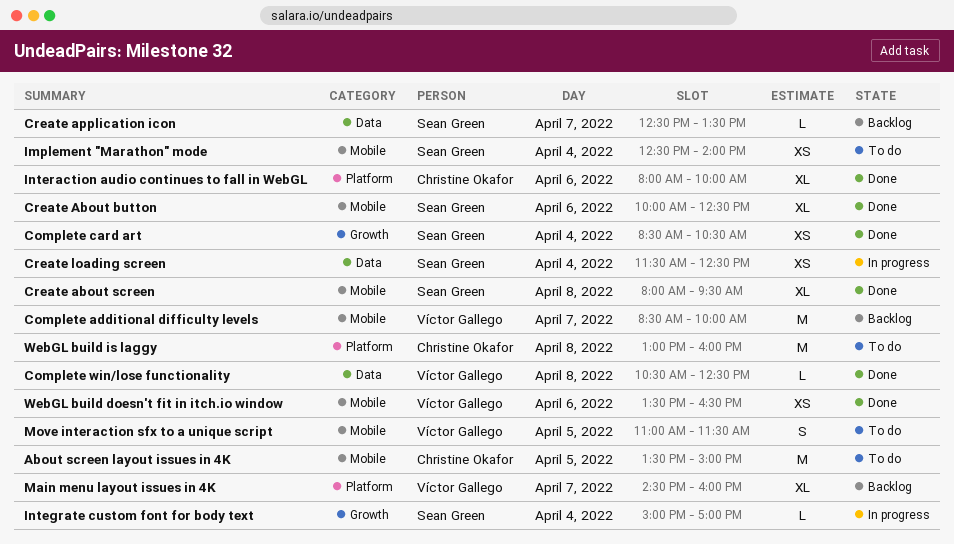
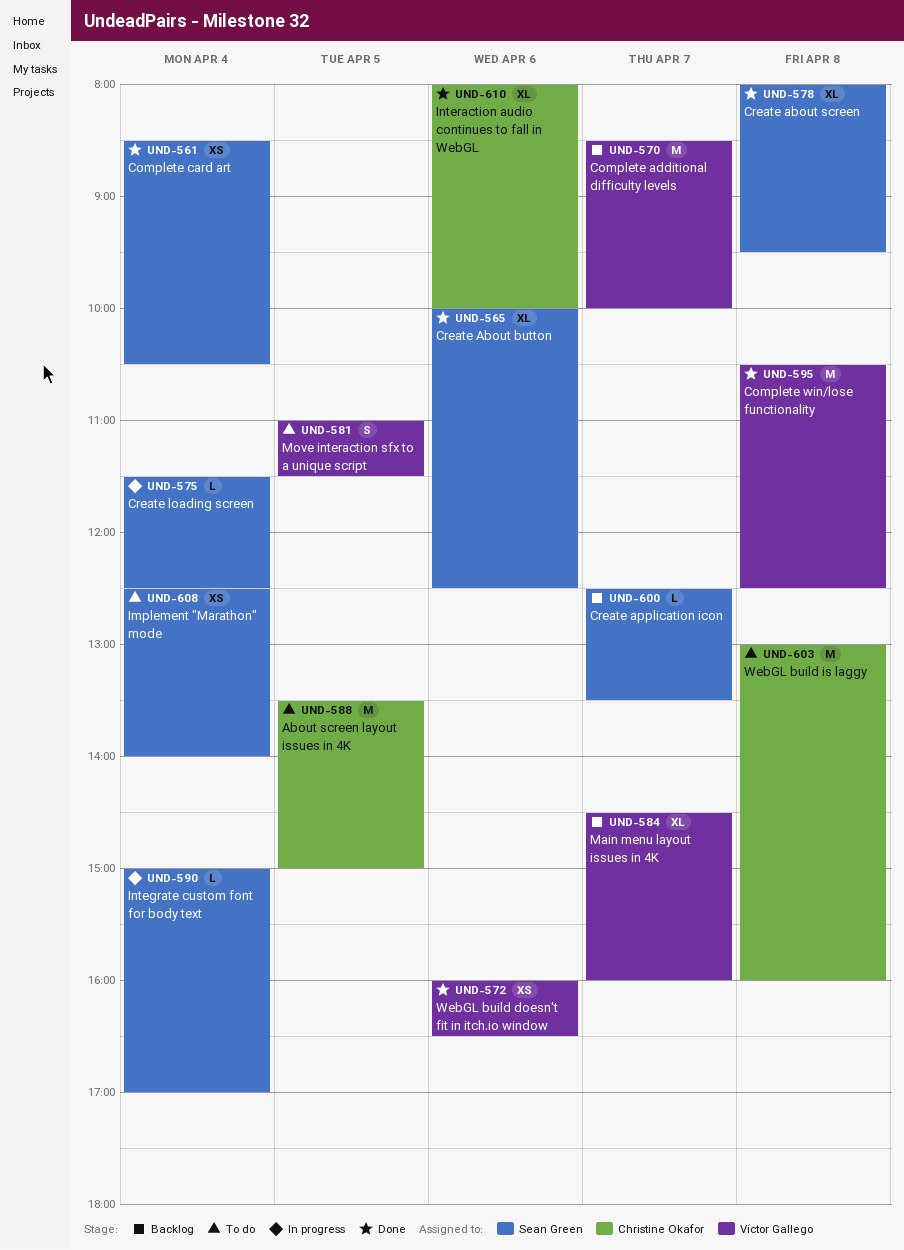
Complete win/lose functionality, estimate: L -> M
Create loading screen, estimate: XS -> L
WebGL build doesn't fit in itch.io window, begins: 13:30 -> 16:00

